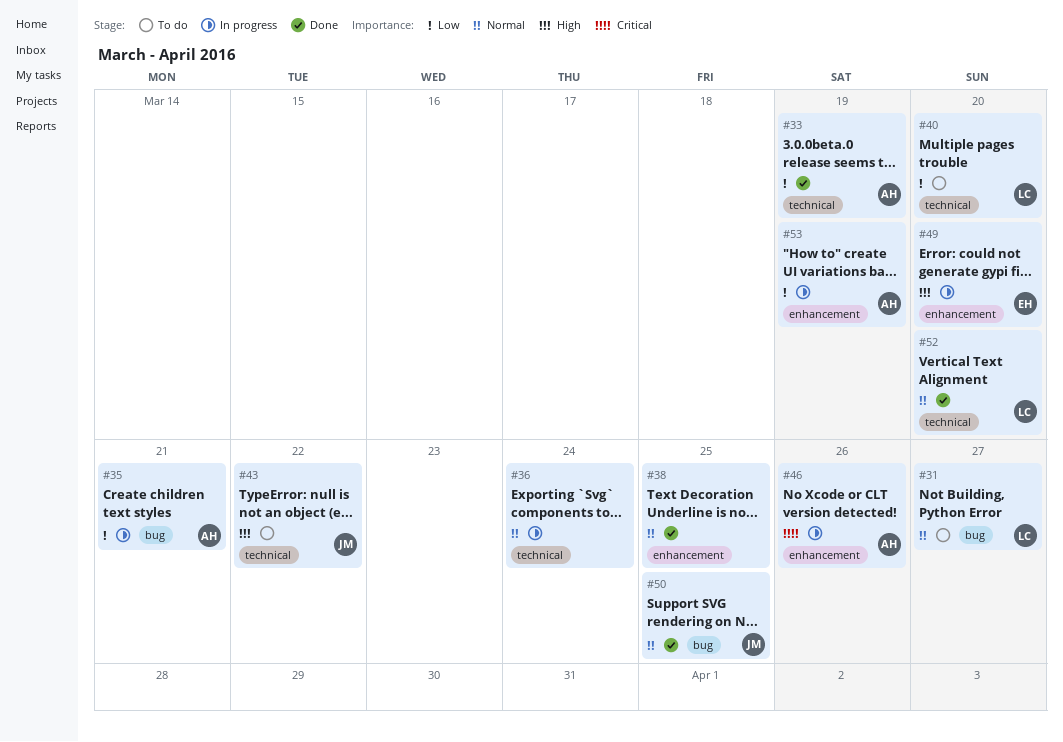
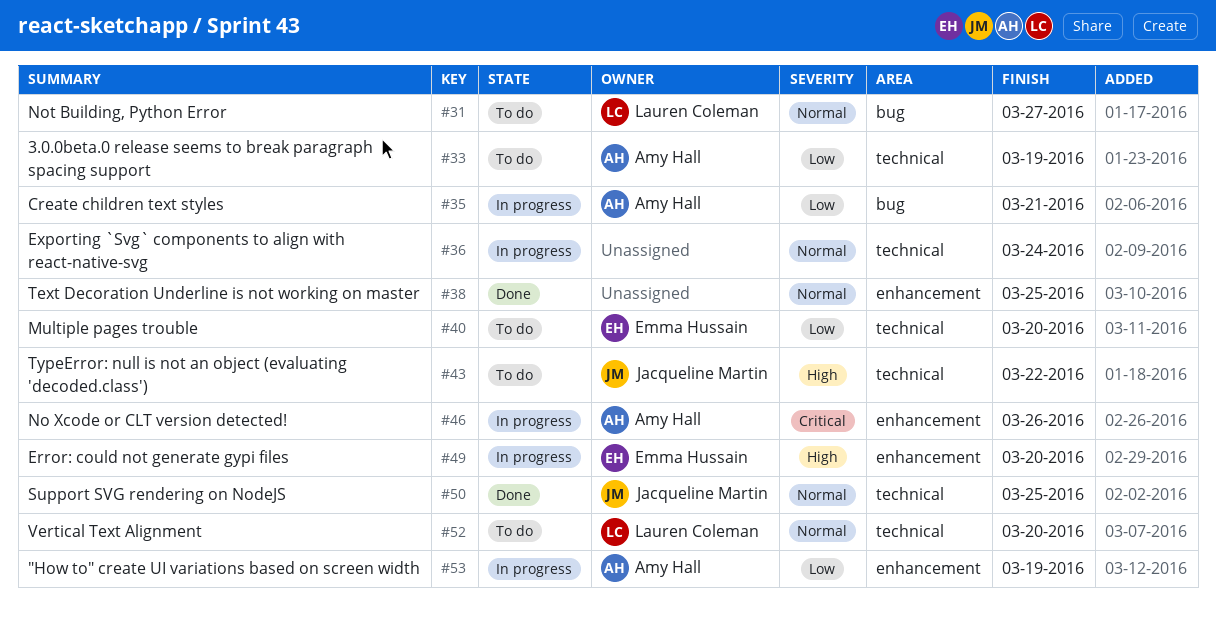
#33, status: Done -> To do
#40, owner: Lauren Coleman -> Emma Hussain
#50, label: bug -> technical
#52, status: Done -> To do

